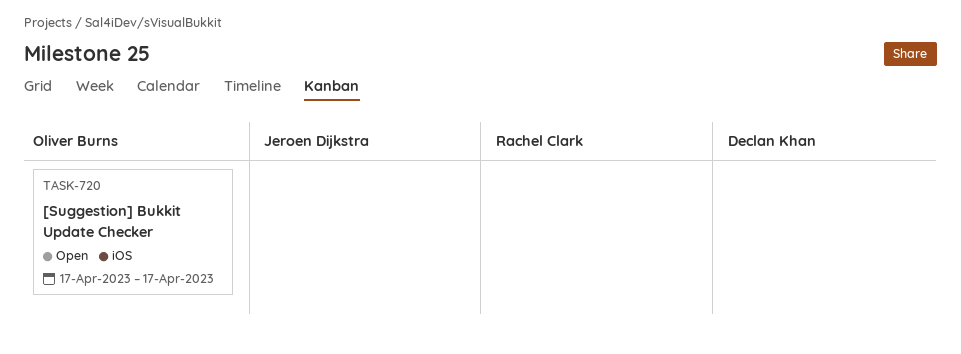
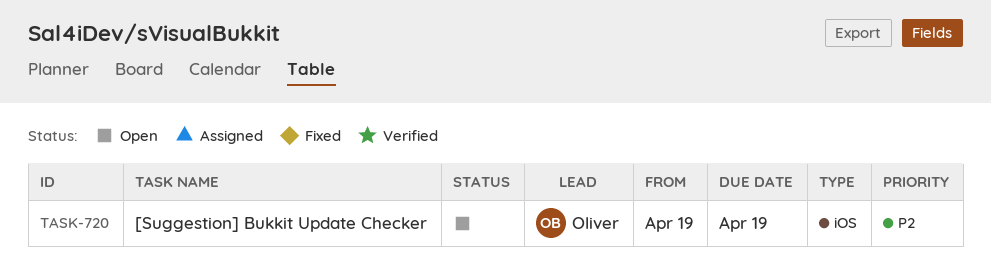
TASK-720, start: Apr 17 -> Apr 19
TASK-720, due: Apr 17 -> Apr 19

